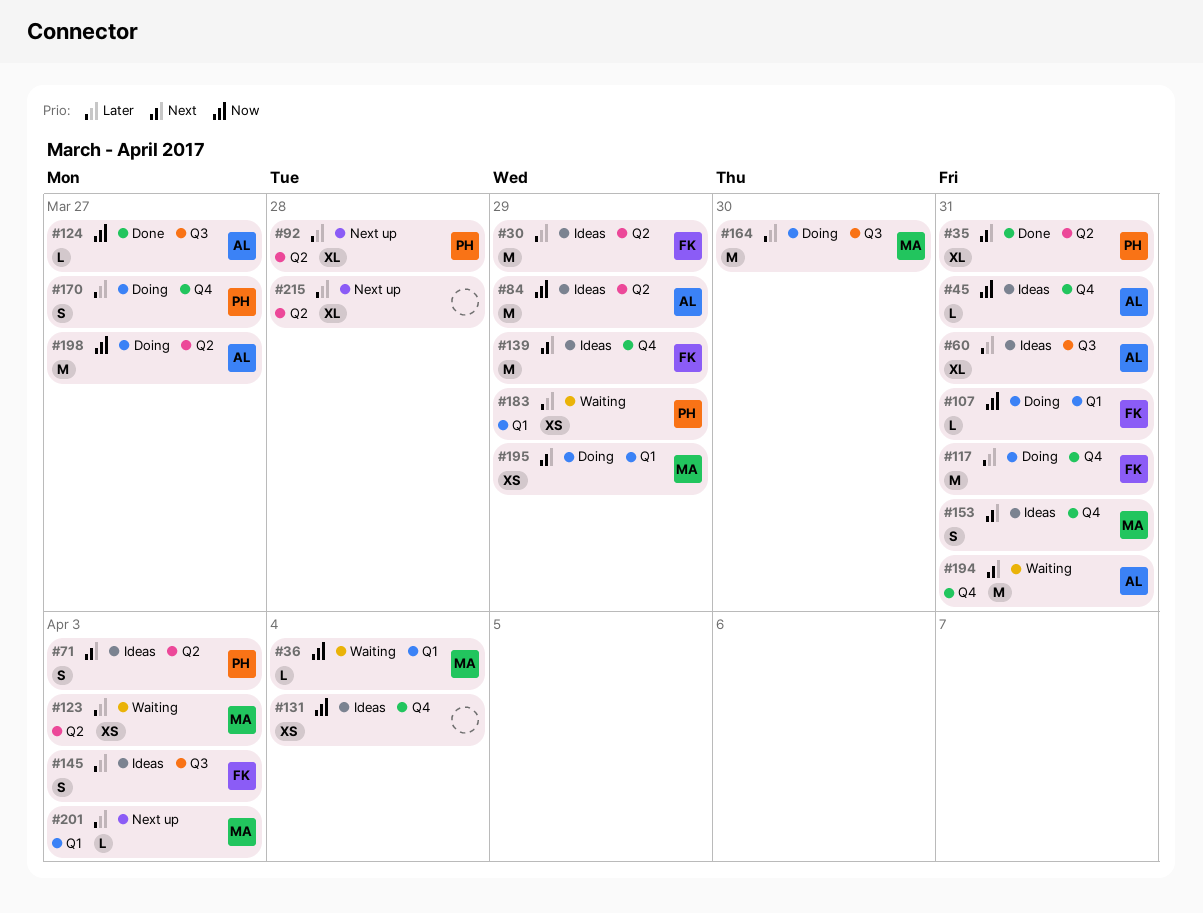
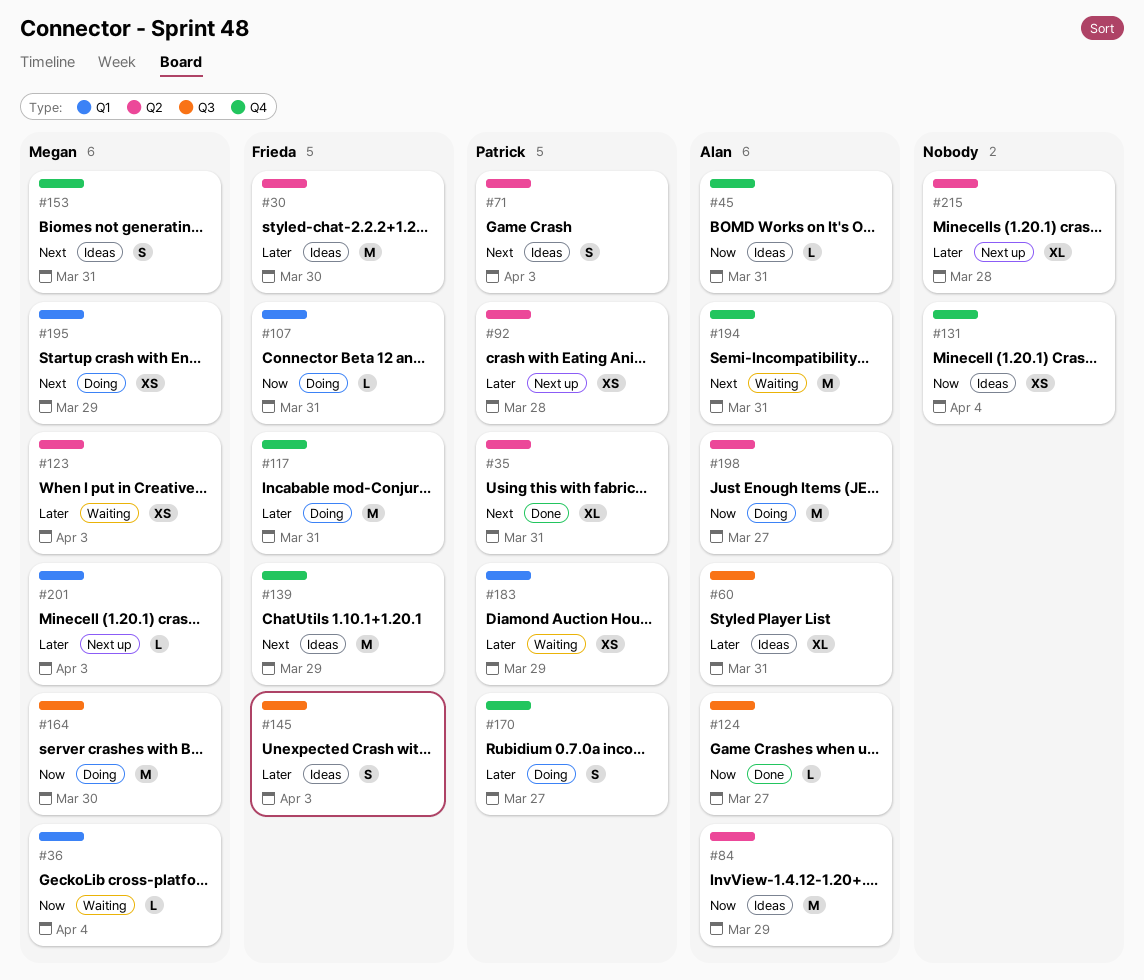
#30, due: Mar 29 -> Mar 30
#92, estimate: XL -> XS
#164, priority: Later -> Now

